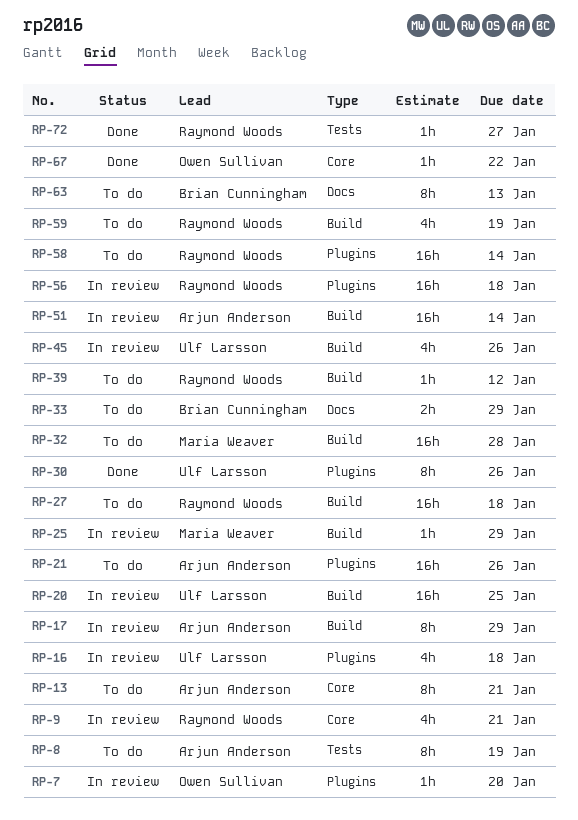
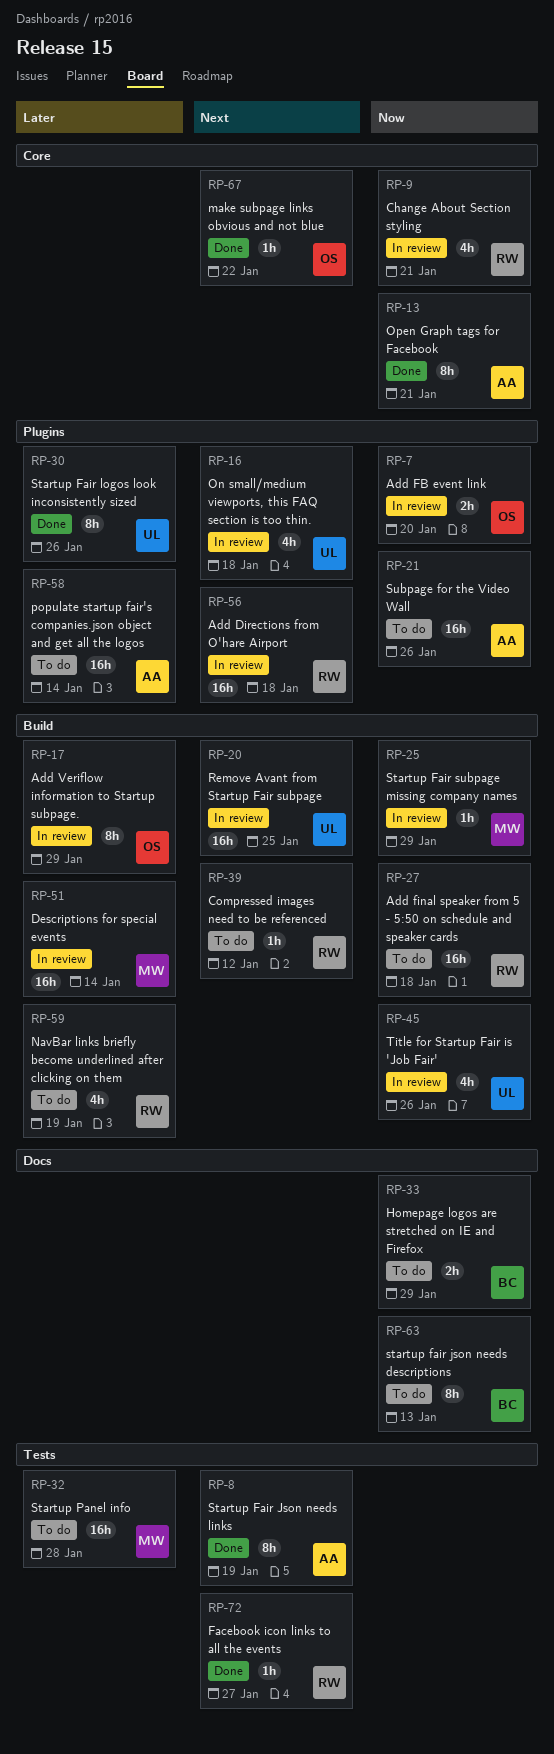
RP-7, estimate: 1h -> 2h
RP-8, status: To do -> Done
RP-13, status: To do -> Done
RP-17, owner: Arjun Anderson -> Owen Sullivan
RP-32, label: Build -> Tests
RP-51, owner: Arjun Anderson -> Maria Weaver
RP-58, owner: Raymond Woods -> Arjun Anderson

